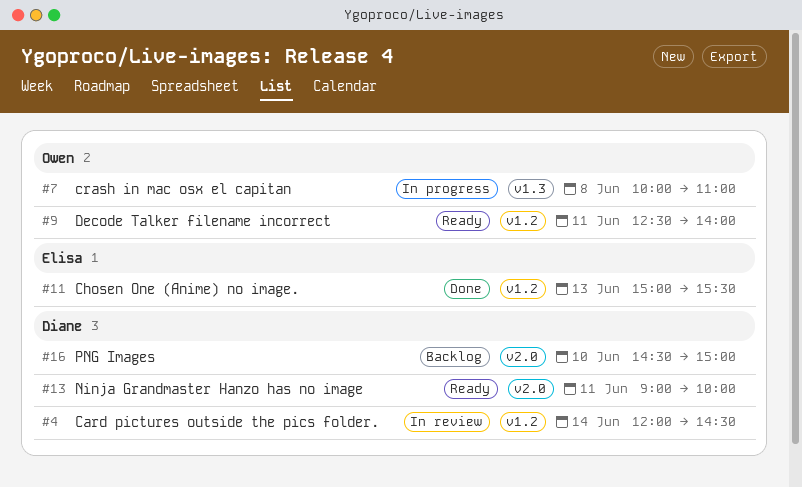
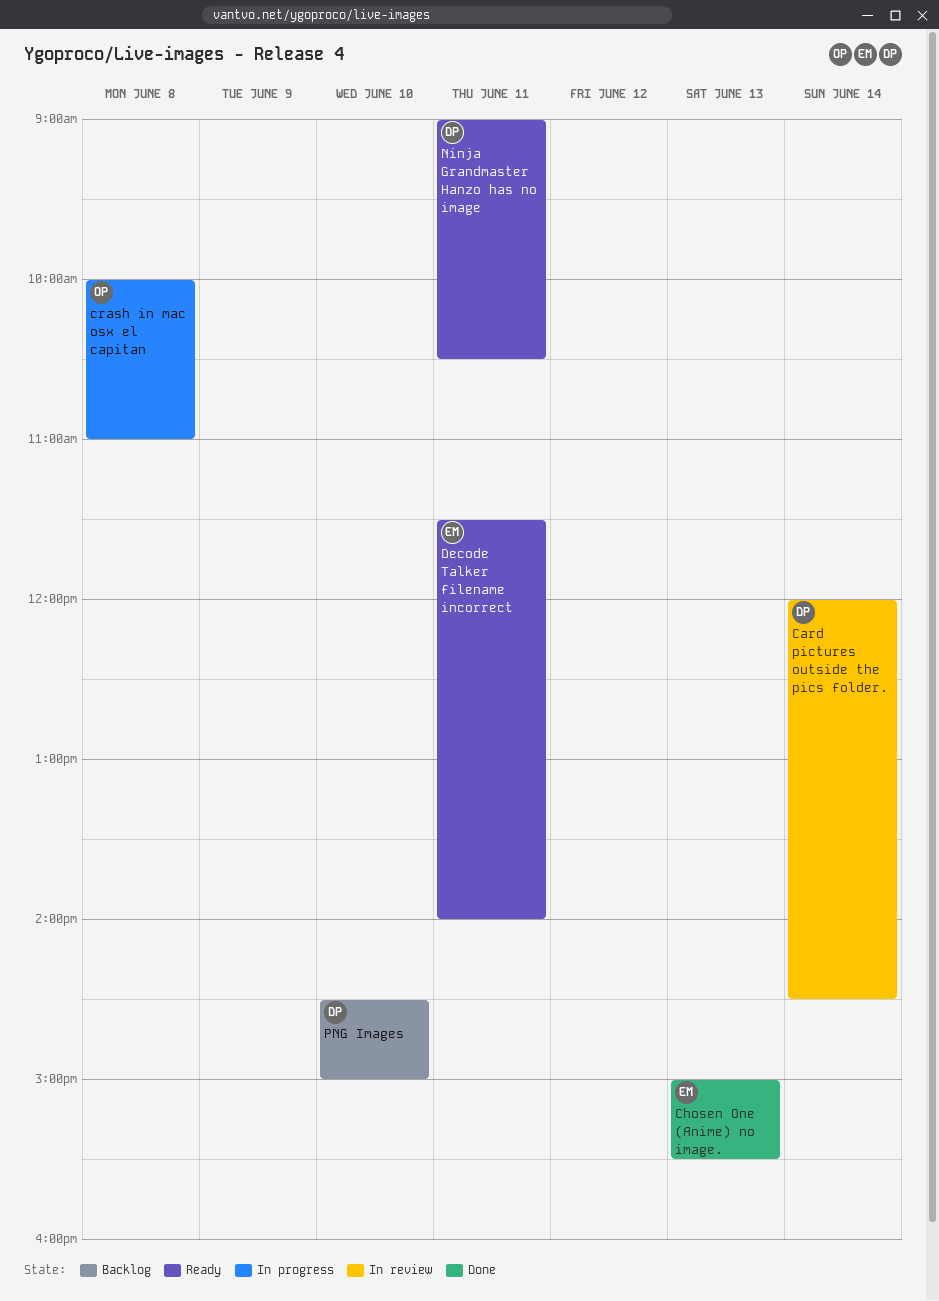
Decode Talker filename incorrect, owner: Owen -> Elisa
Decode Talker filename incorrect, begins: 12:30 -> 11:30
Ninja Grandmaster Hanzo has no image, ends: 10:00 -> 10:30

